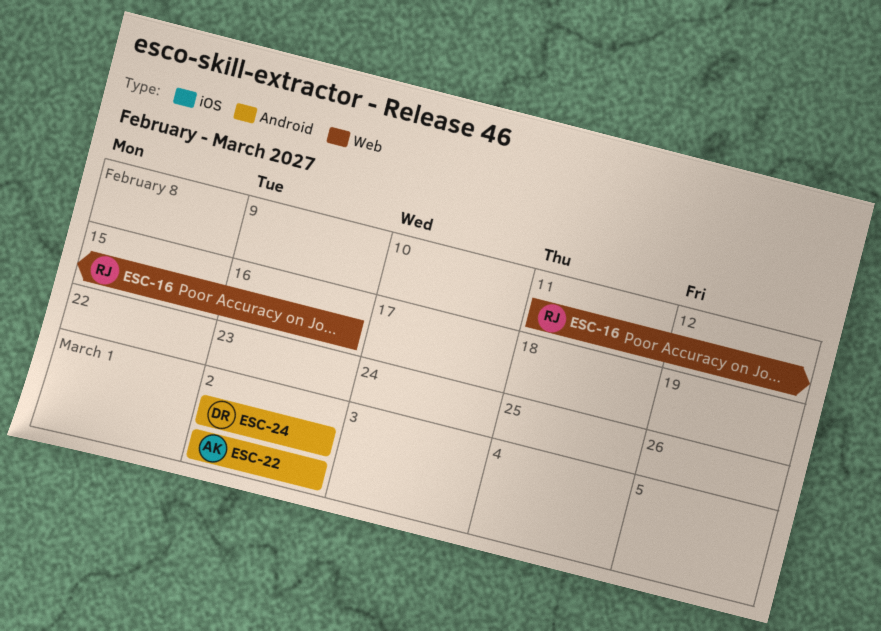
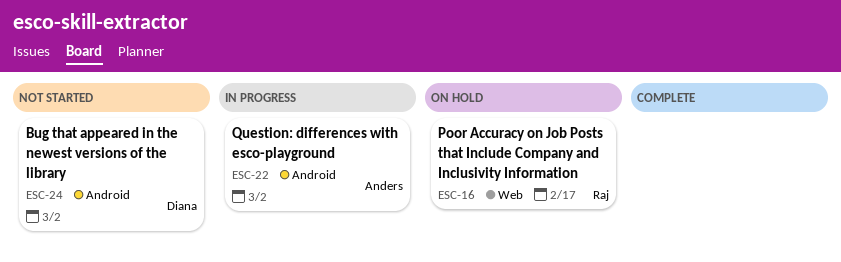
ESC-16, due: Feb 16 -> Feb 17

